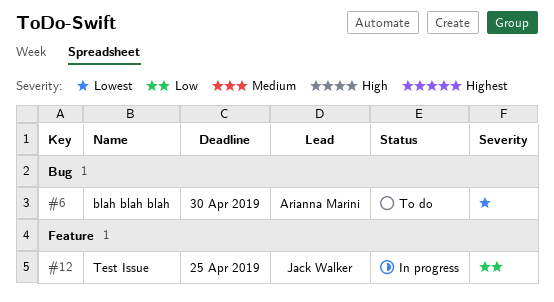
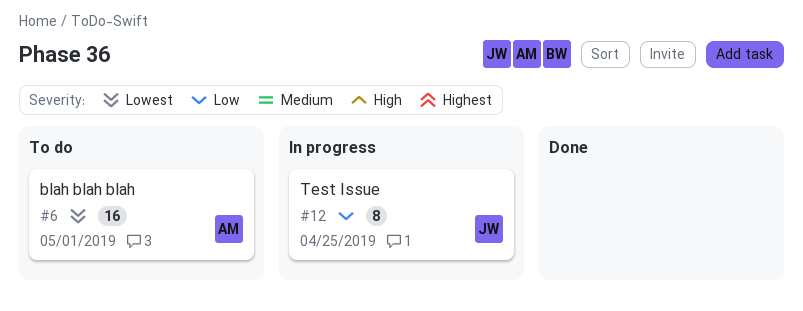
#6, due: Apr 30 -> May 1

